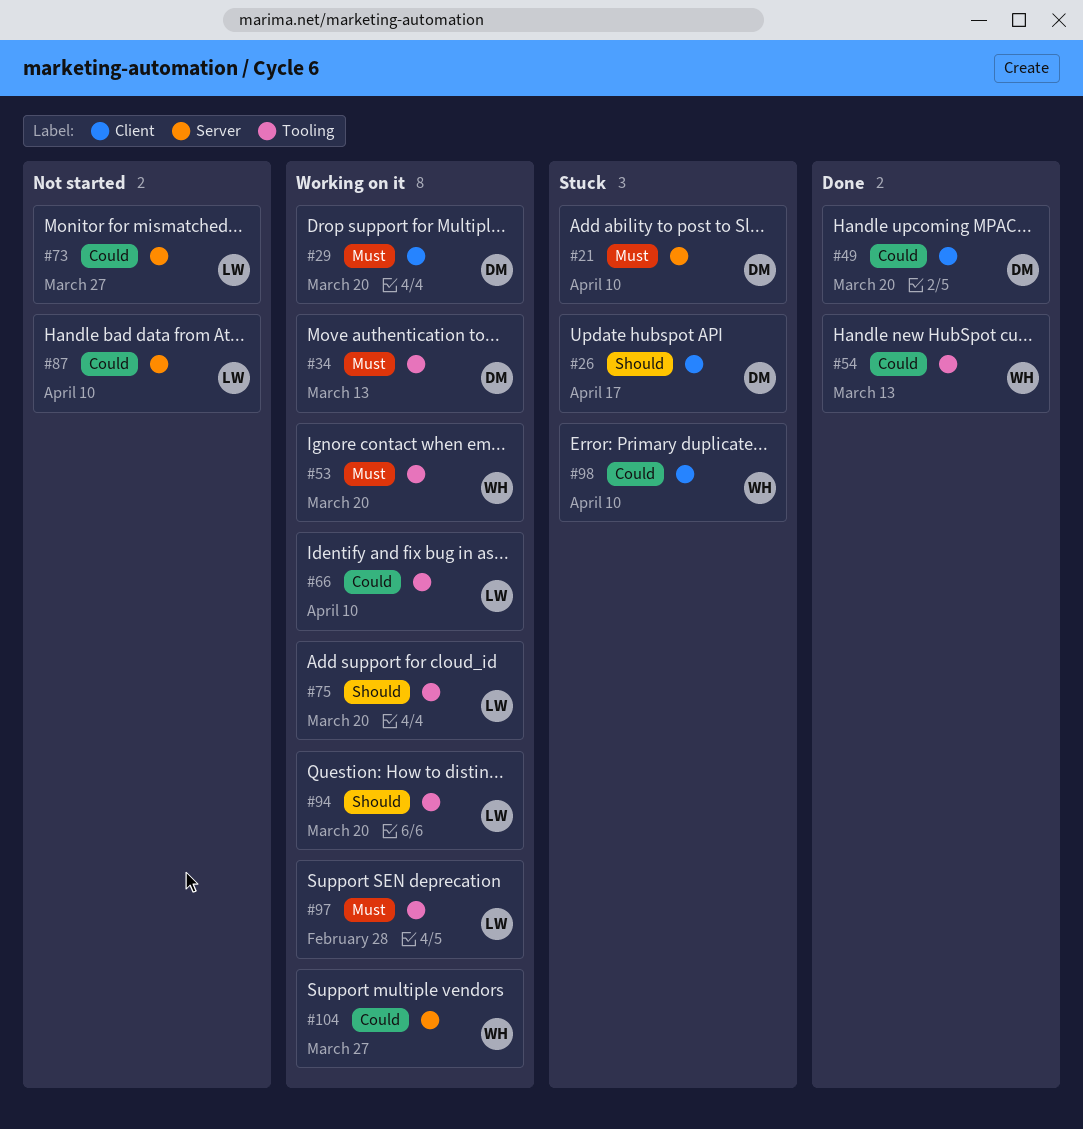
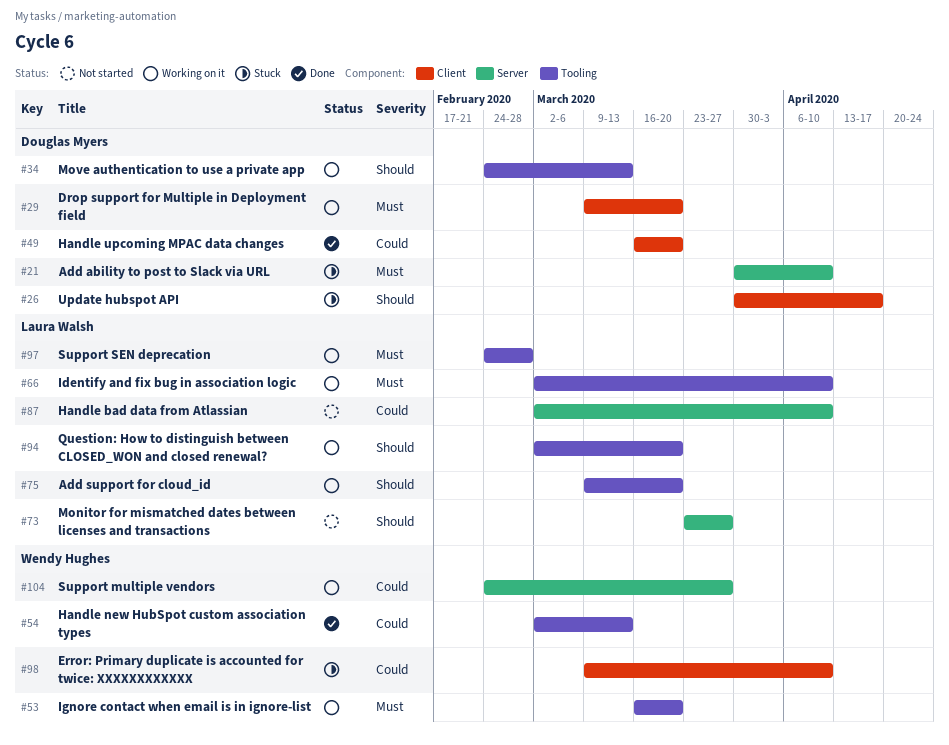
#34, priority: Must -> Should
#66, priority: Could -> Must
#73, priority: Could -> Should

